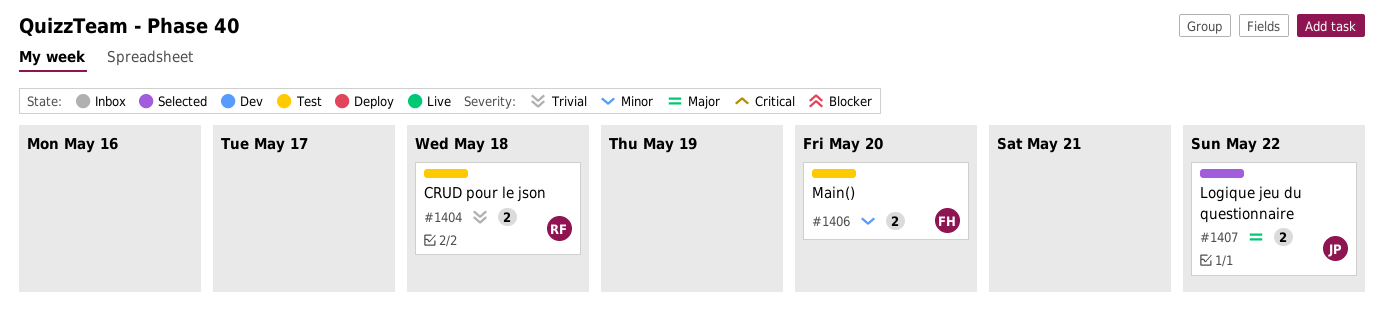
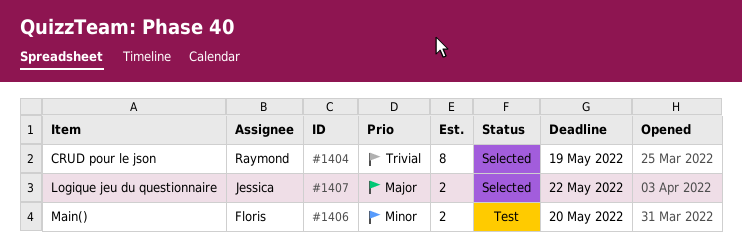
#1404, status: Test -> Selected
#1404, estimate: 2 -> 8
#1404, due: May 18 -> May 19

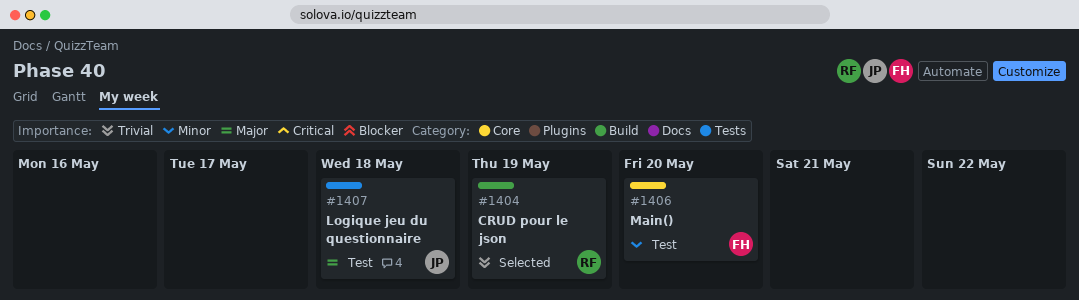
#1407, status: Selected -> Test
#1407, due: May 22 -> May 18

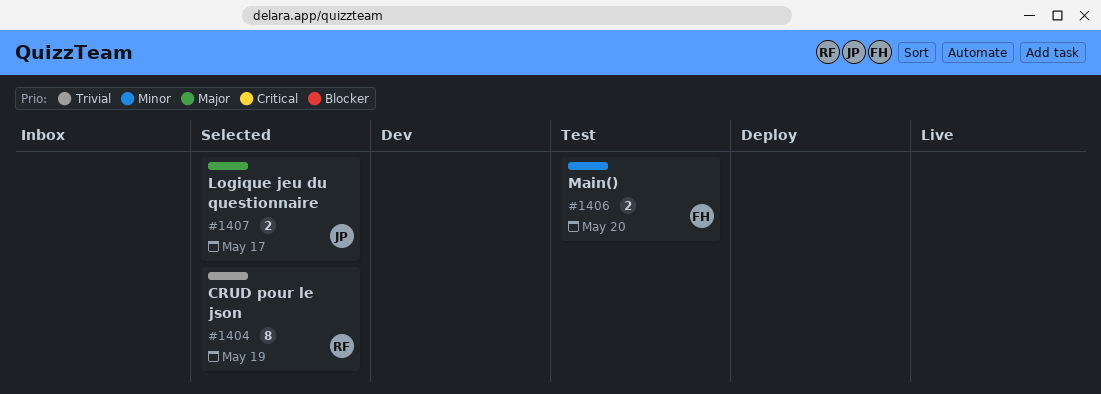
#1407, status: Test -> Selected
#1407, due: May 18 -> May 17

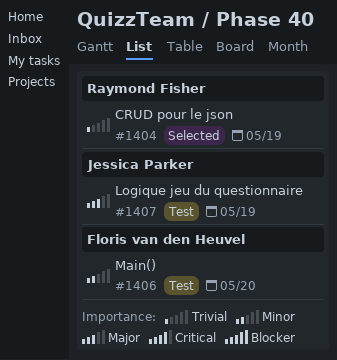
#1407, status: Selected -> Test
#1407, due: May 17 -> May 19

